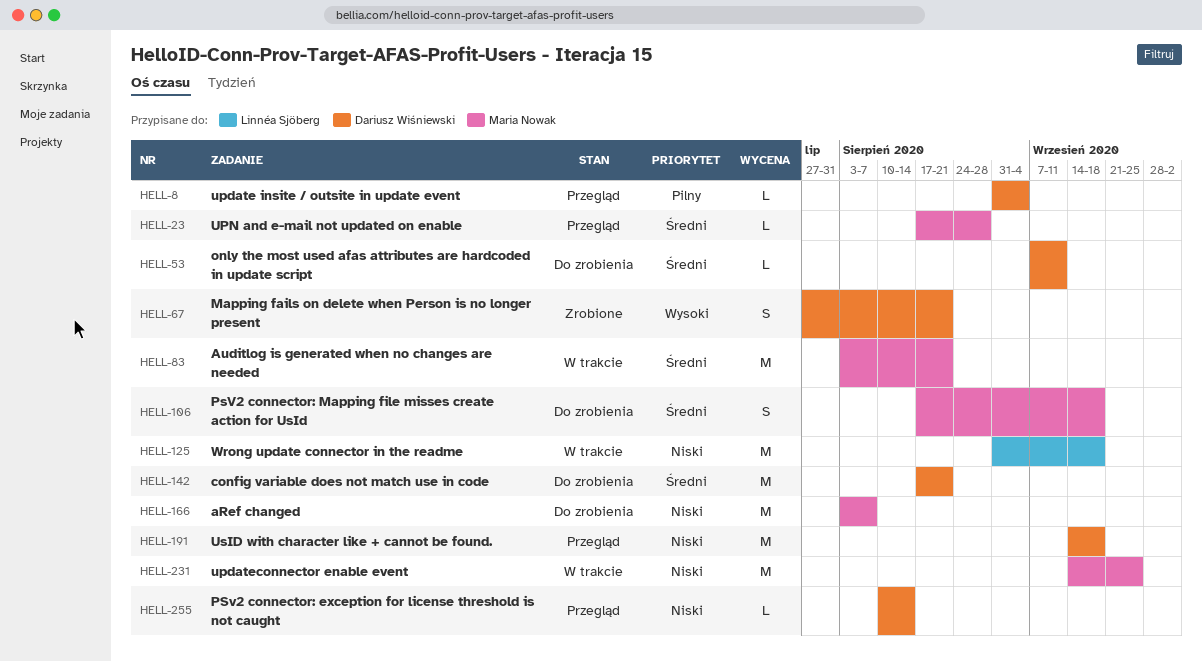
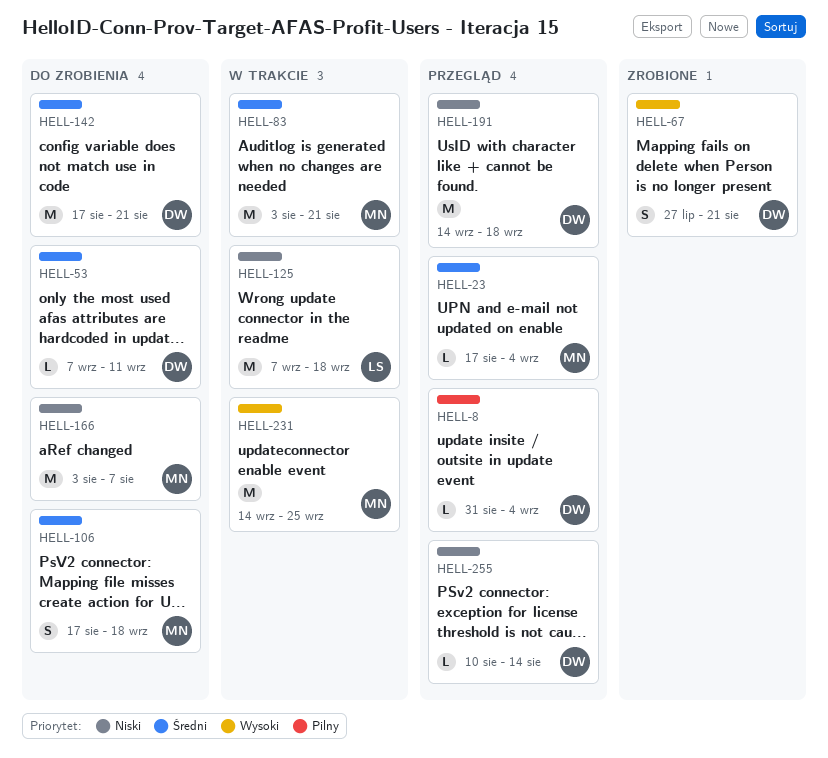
HELL-23, due: Aug 28 -> Sep 4
HELL-125, start: Aug 31 -> Sep 7
HELL-231, priority: Niski -> Wysoki

